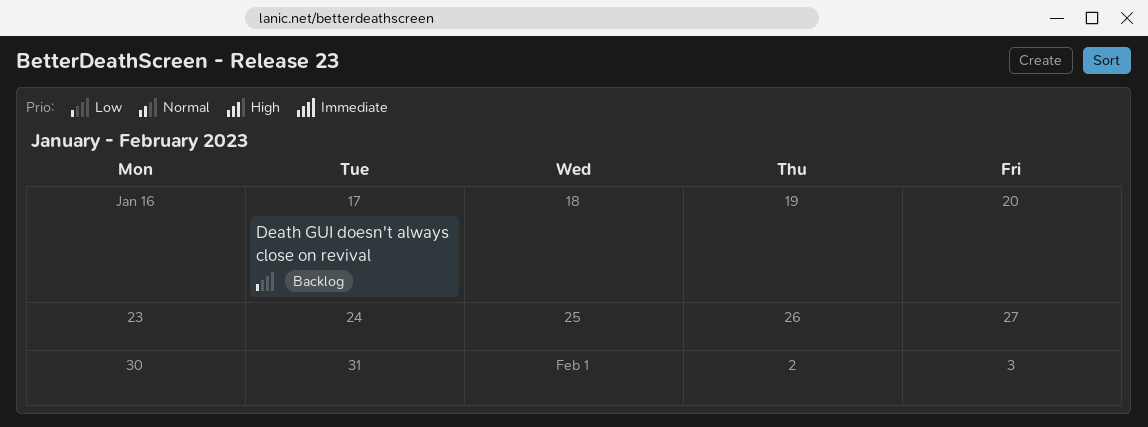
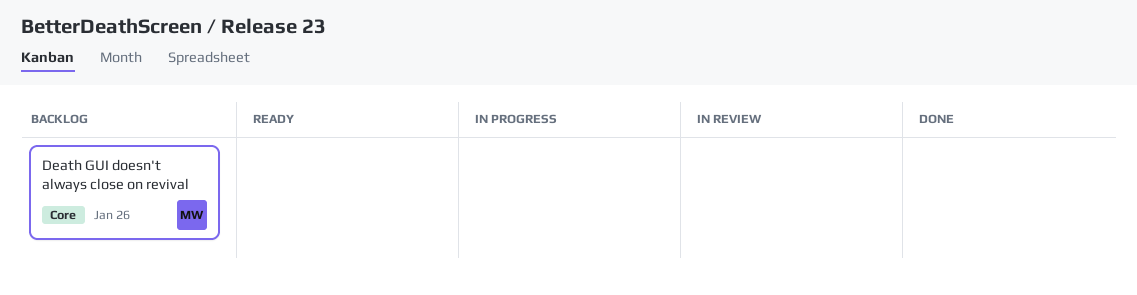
Death GUI doesn't always close on revival, due: Jan 17 -> Jan 26

